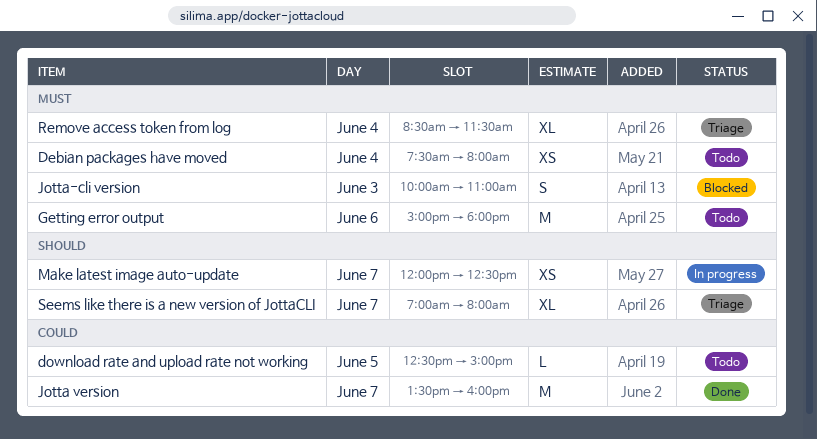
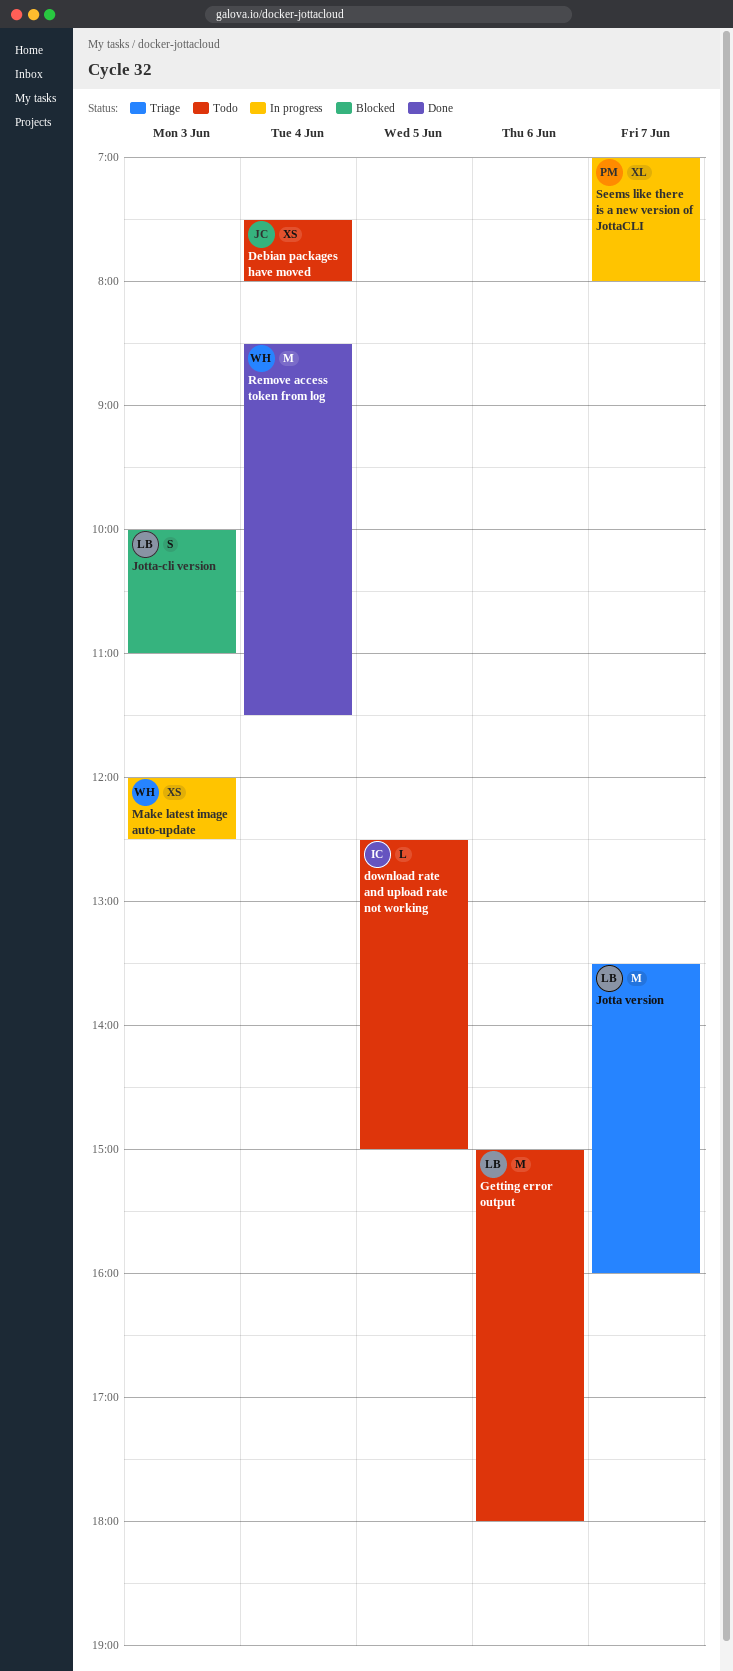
Jotta version, status: Done -> Triage
Make latest image auto-update, day: Jun 7 -> Jun 3
Remove access token from log, status: Triage -> Done
Remove access token from log, estimate: XL -> M
Seems like there is a new version of JottaCLI, status: Triage -> In progress

